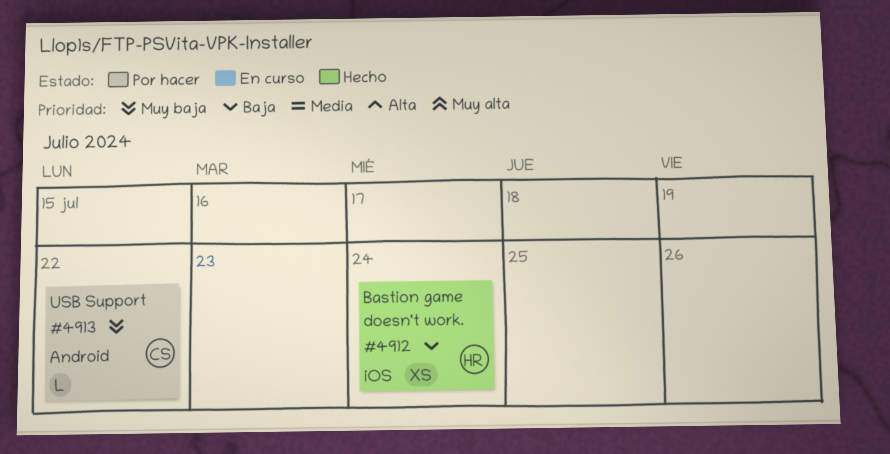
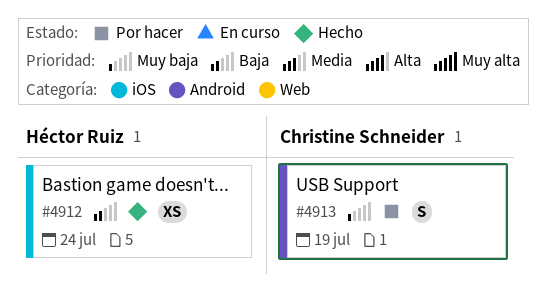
#4913, estimate: L -> S
#4913, due: Jul 22 -> Jul 19

